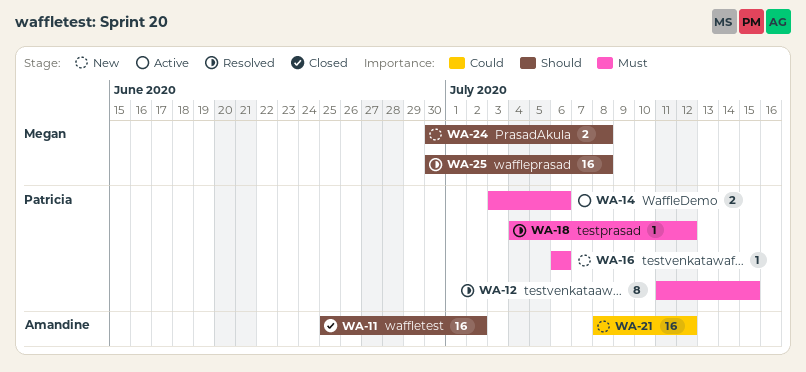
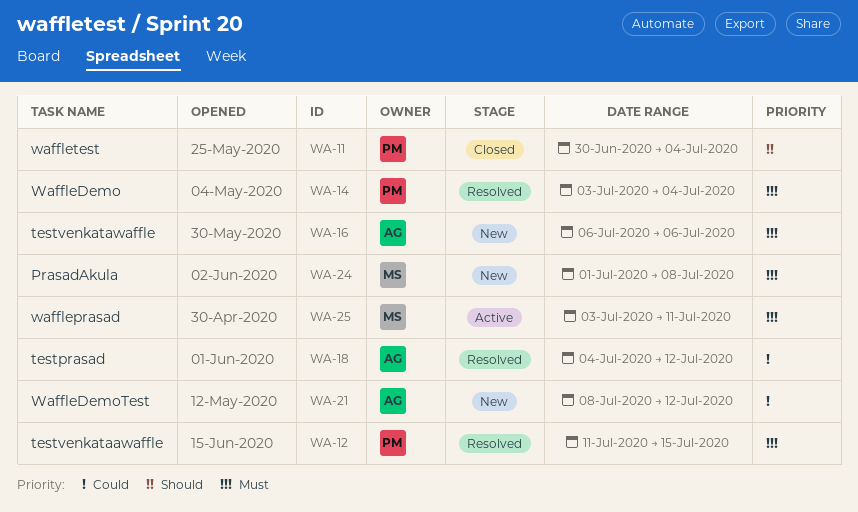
WA-11, owner: Amandine -> Patricia
WA-11, start: Jun 25 -> Jun 30
WA-11, due: Jul 2 -> Jul 4
WA-14, status: Active -> Resolved
WA-14, due: Jul 6 -> Jul 4
WA-16, owner: Patricia -> Amandine
WA-18, owner: Patricia -> Amandine
WA-18, priority: Must -> Could
WA-24, priority: Should -> Must
WA-24, start: Jun 30 -> Jul 1
WA-25, status: Resolved -> Active
WA-25, priority: Should -> Must
WA-25, start: Jun 30 -> Jul 3
WA-25, due: Jul 8 -> Jul 11

